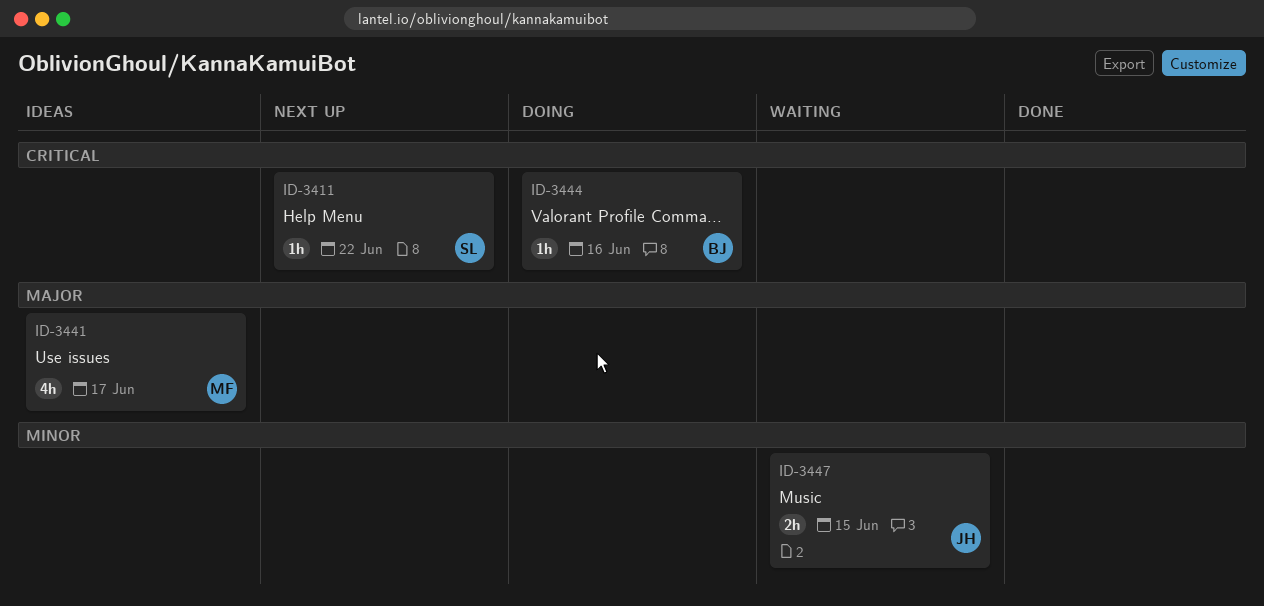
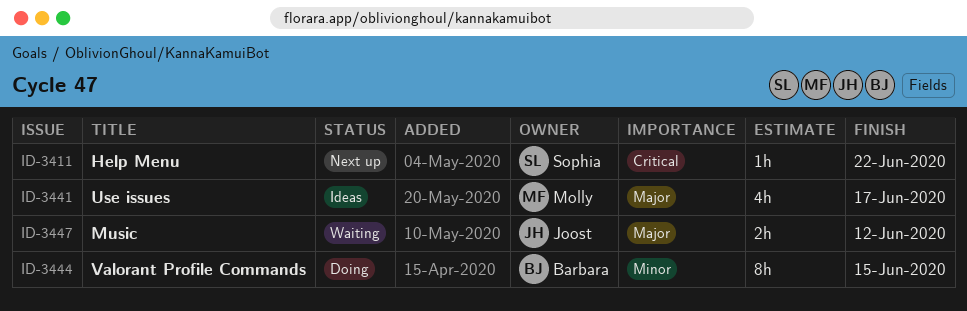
ID-3444, priority: Critical -> Minor
ID-3444, estimate: 1h -> 8h
ID-3444, due: Jun 16 -> Jun 15
ID-3447, priority: Minor -> Major
ID-3447, due: Jun 15 -> Jun 12

